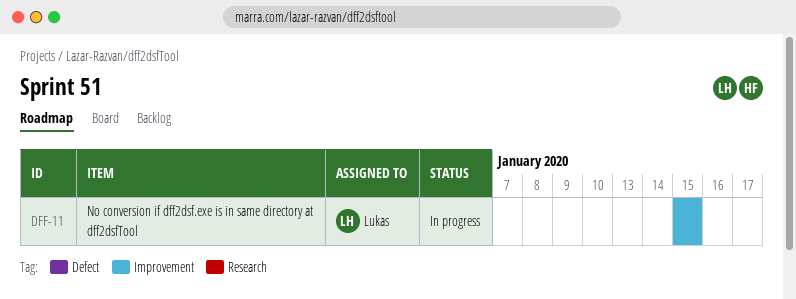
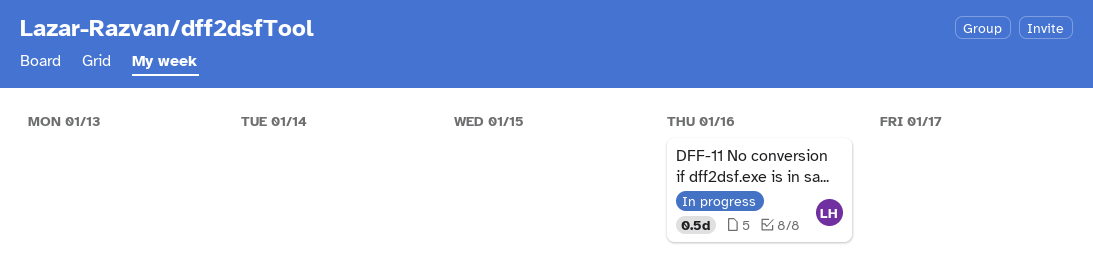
DFF-11, due: Jan 15 -> Jan 16

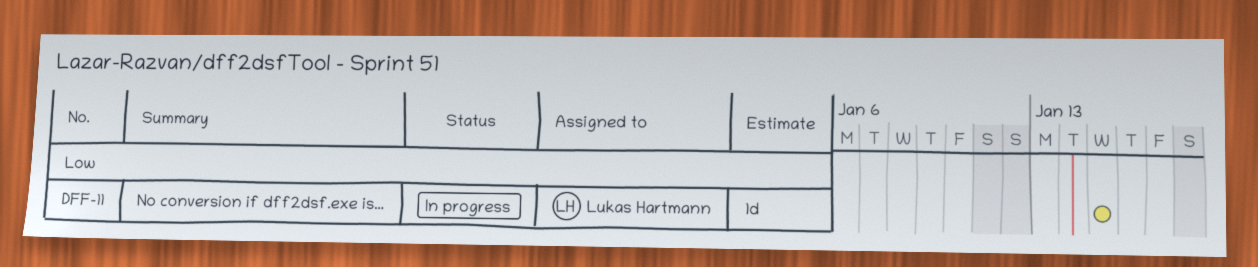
DFF-11, estimate: 0.5d -> 1d
DFF-11, due: Jan 16 -> Jan 15

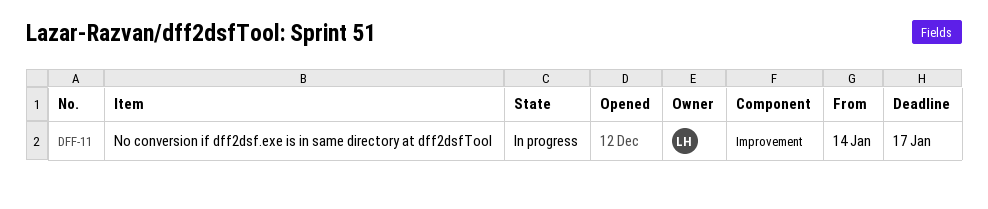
DFF-11, start: Jan 15 -> Jan 14
DFF-11, due: Jan 15 -> Jan 17

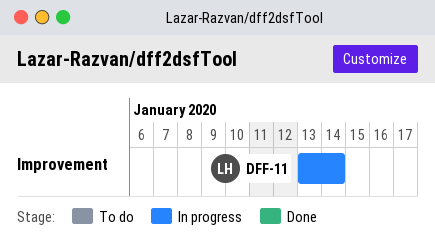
DFF-11, start: Jan 14 -> Jan 13
DFF-11, due: Jan 17 -> Jan 14

